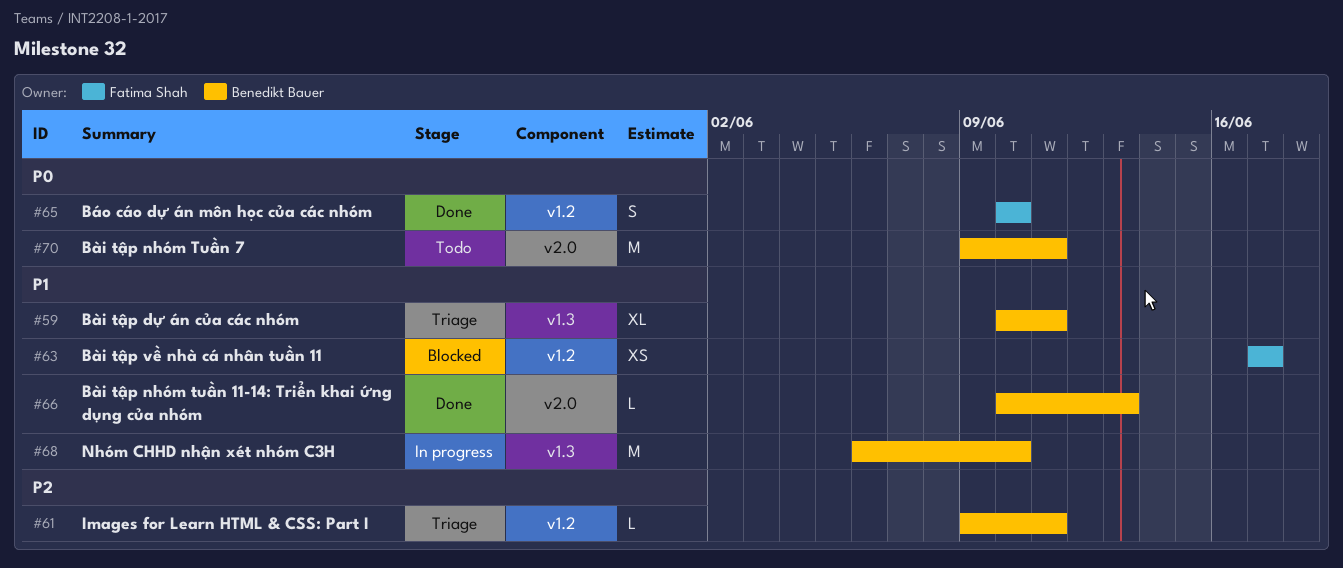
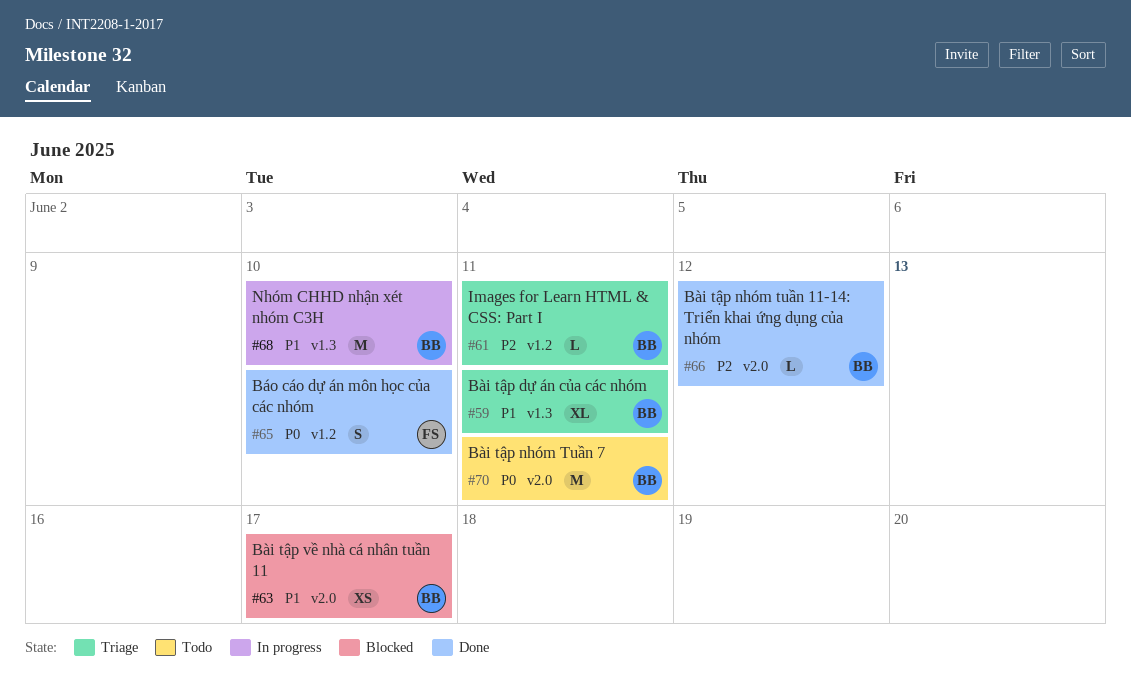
#63, owner: Fatima Shah -> Benedikt Bauer
#63, label: v1.2 -> v2.0
#66, priority: P1 -> P2
#66, due: Jun 13 -> Jun 12

